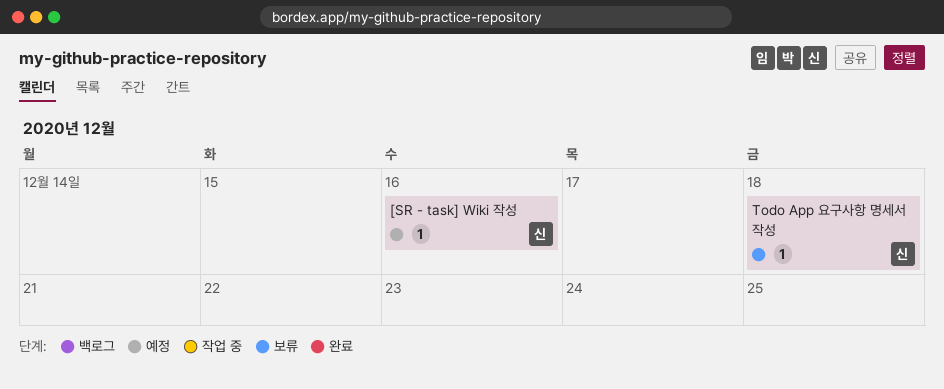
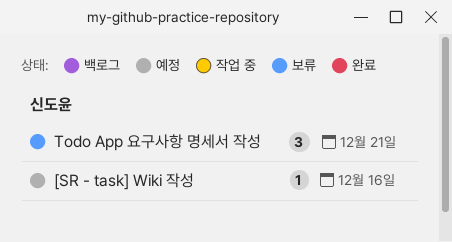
Todo App 요구사항 명세서 작성, estimate: 1 -> 3
Todo App 요구사항 명세서 작성, due: Dec 18 -> Dec 21

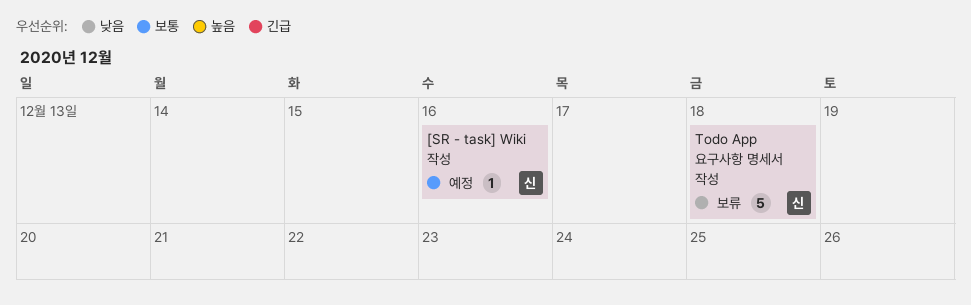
Todo App 요구사항 명세서 작성, estimate: 3 -> 5
Todo App 요구사항 명세서 작성, due: Dec 21 -> Dec 18

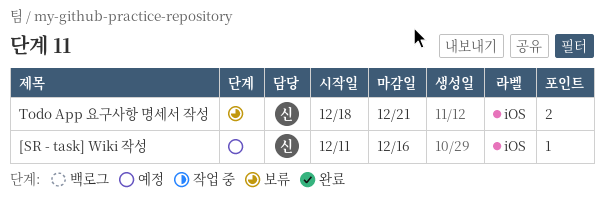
Todo App 요구사항 명세서 작성, estimate: 5 -> 2
Todo App 요구사항 명세서 작성, due: Dec 18 -> Dec 21

